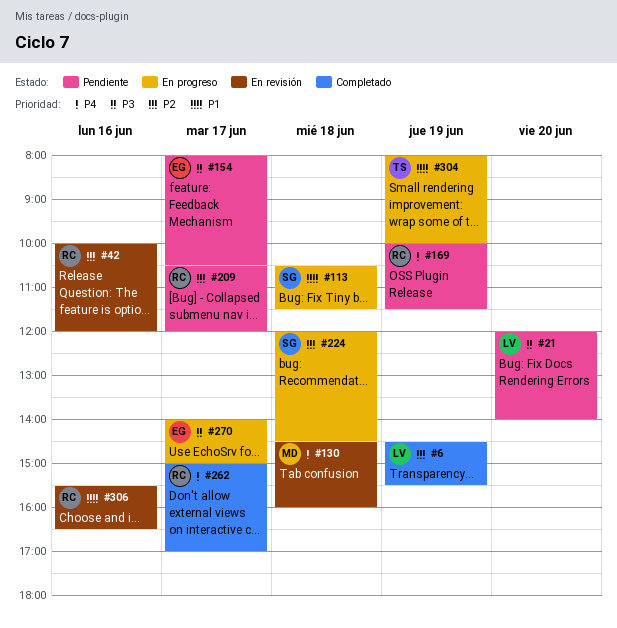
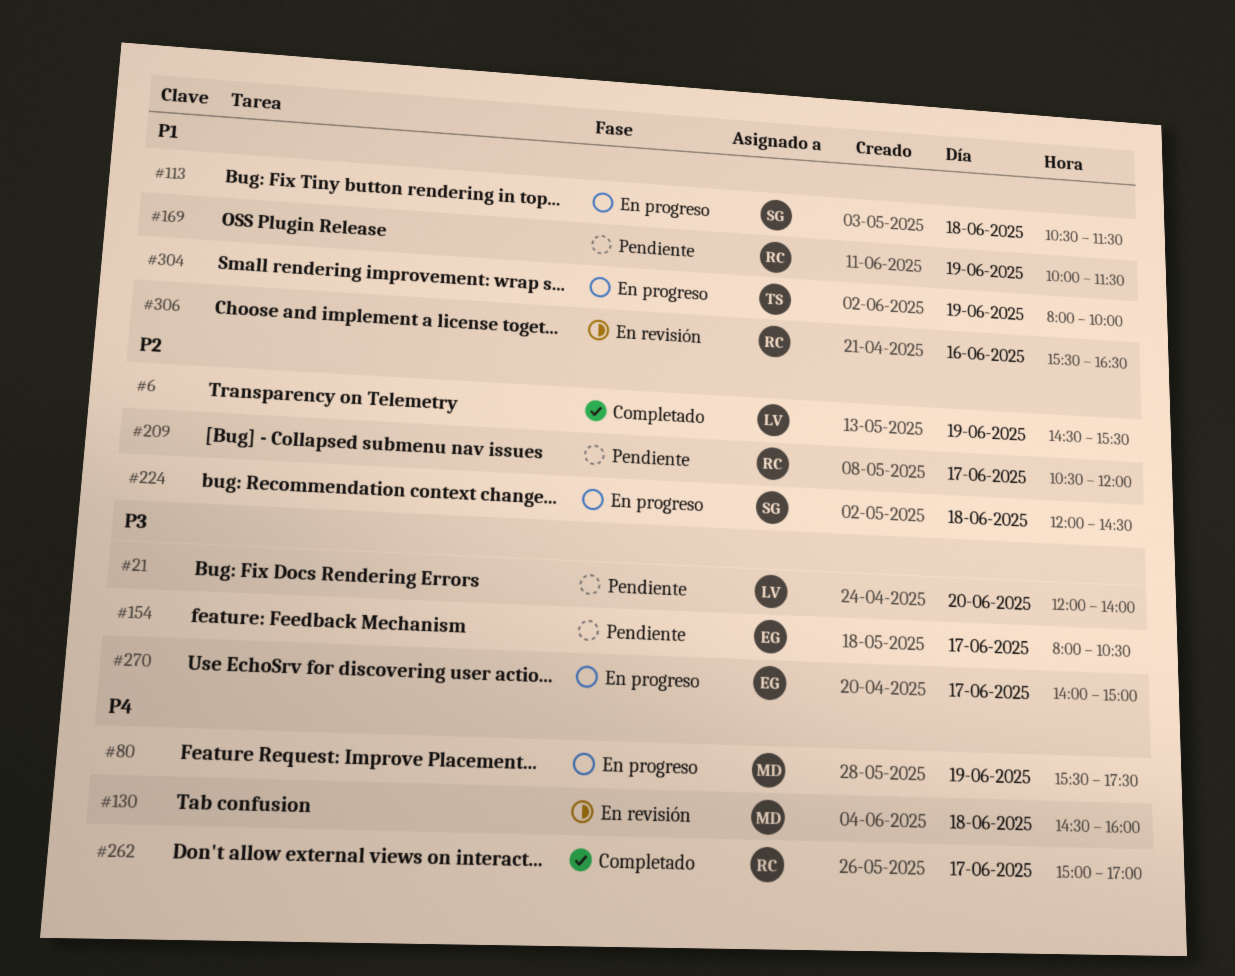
#42: present -> none
#80: none -> present
#169, priority: P4 -> P1

